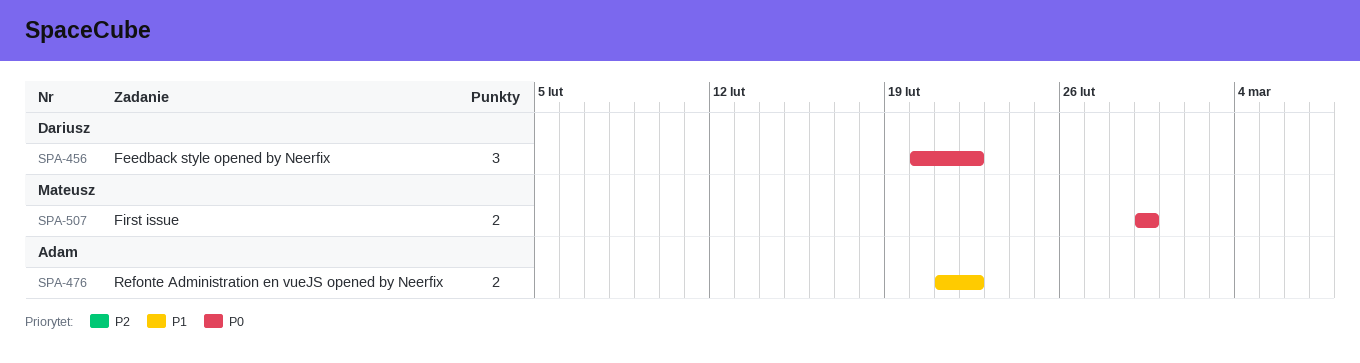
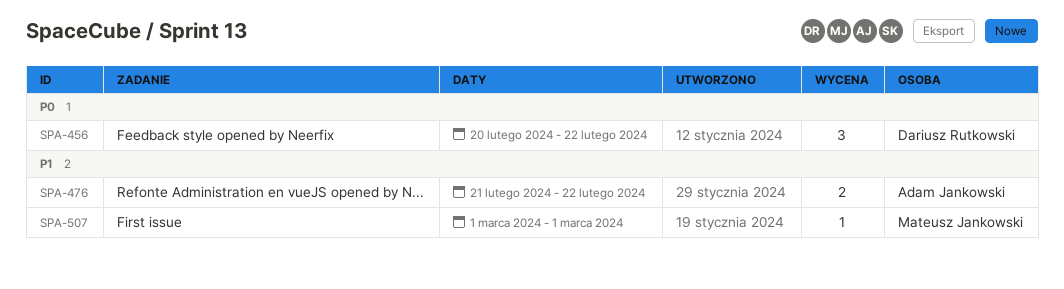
SPA-507, priority: P0 -> P1
SPA-507, estimate: 2 -> 1
SPA-507, start: Feb 29 -> Mar 1
SPA-507, due: Feb 29 -> Mar 1

